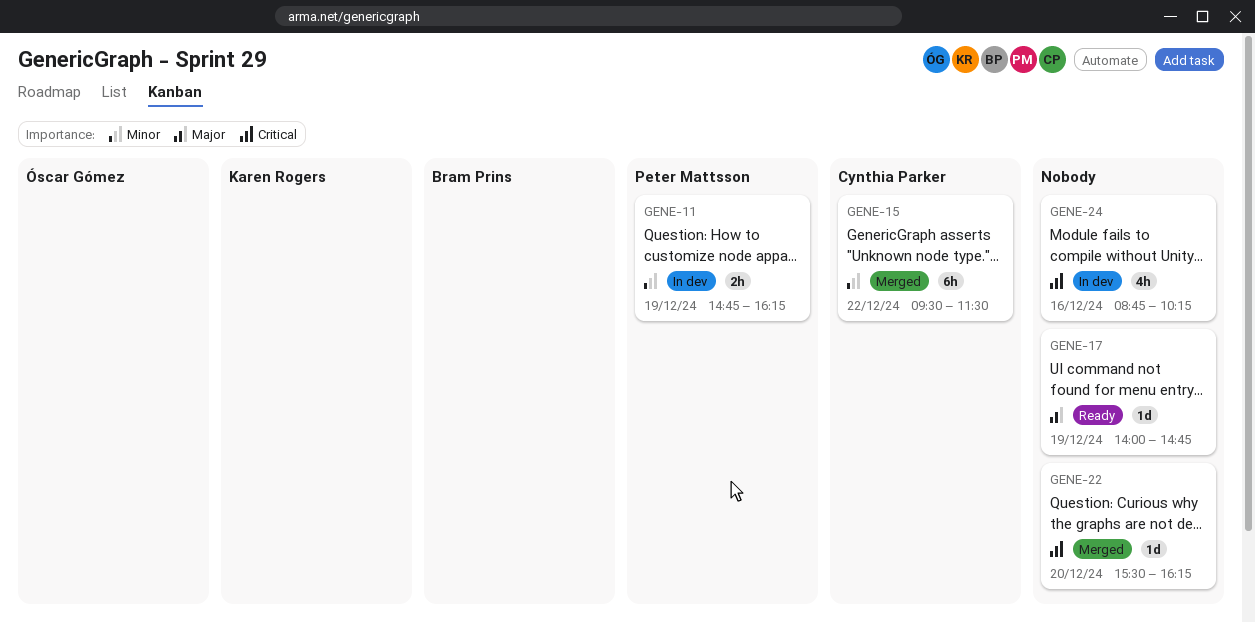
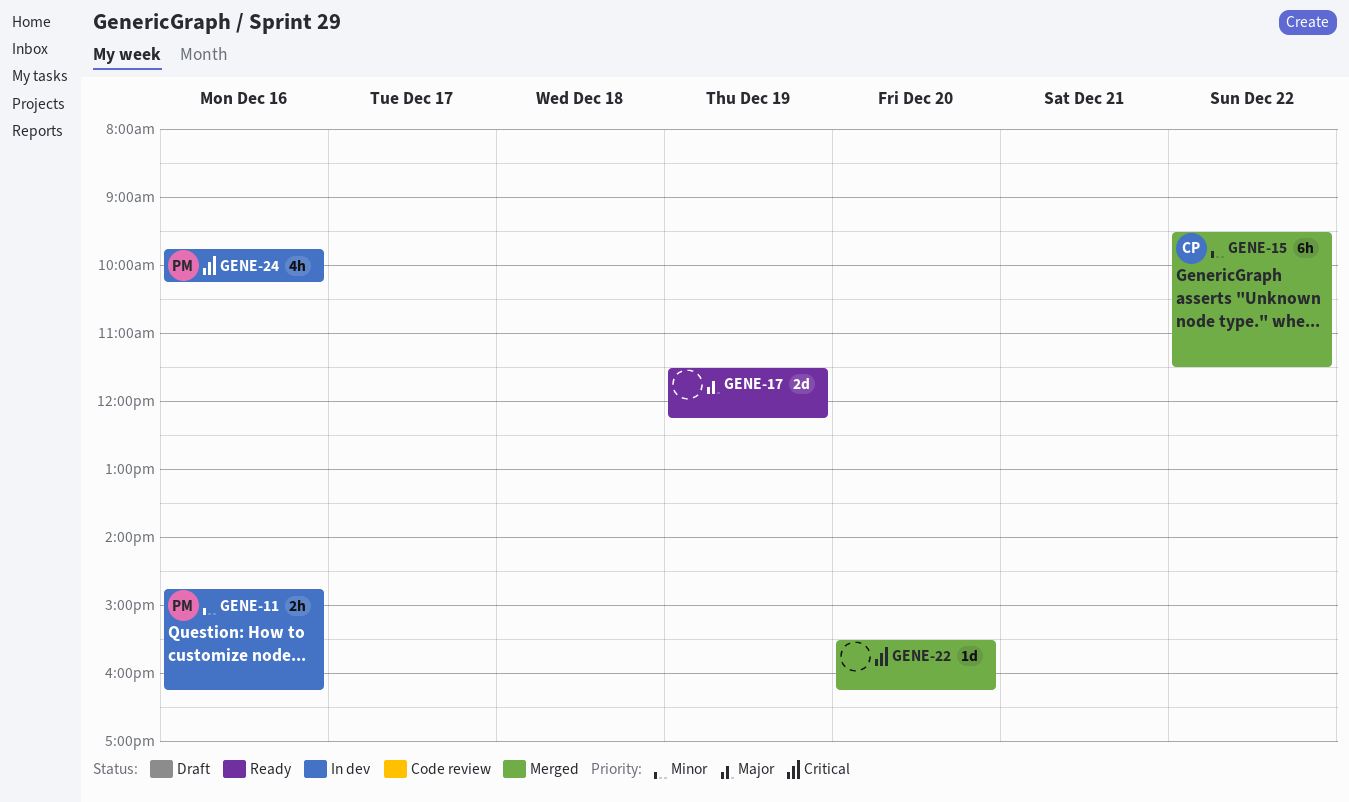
GENE-11, day: Dec 19 -> Dec 16
GENE-17, estimate: 1d -> 2d
GENE-17, begins: 14:00 -> 11:30
GENE-17, ends: 14:45 -> 12:15
GENE-24, owner: none -> Peter Mattsson
GENE-24, begins: 08:45 -> 09:45

